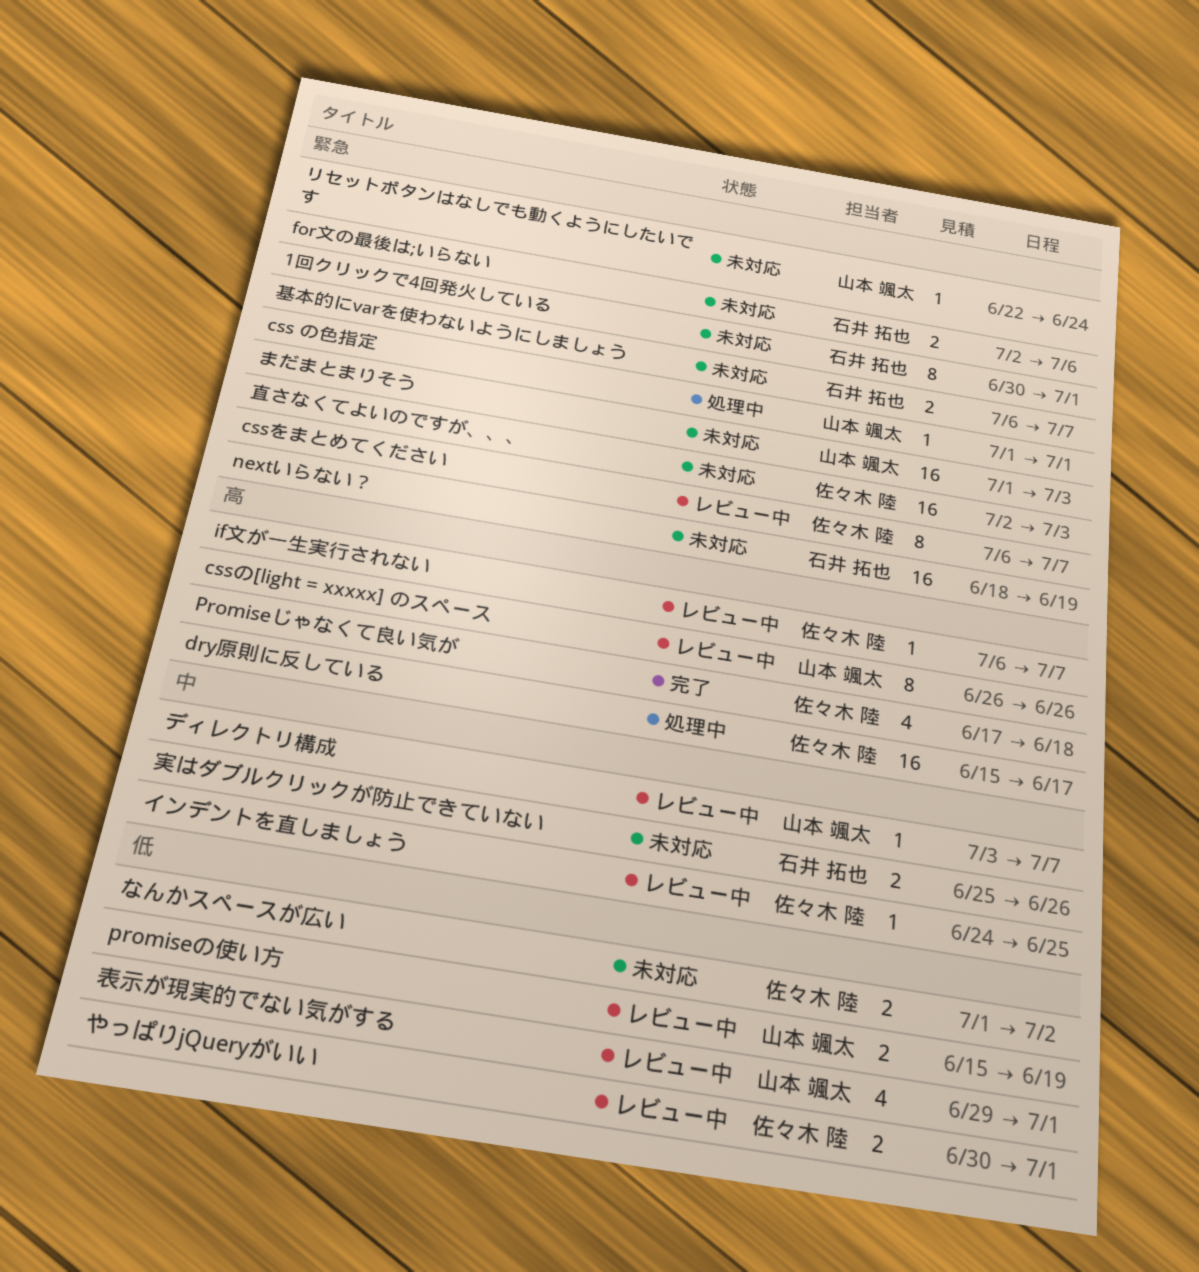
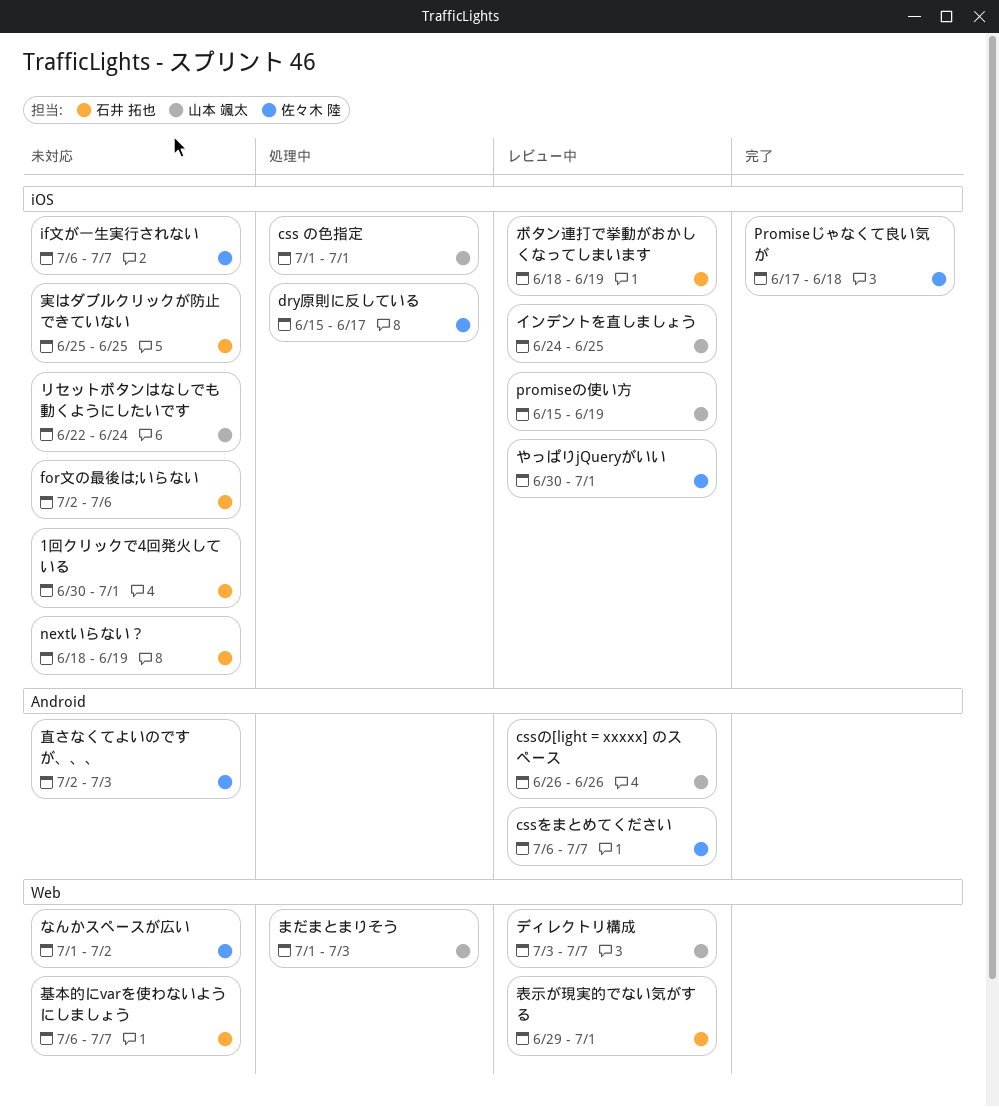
if文が一生実行されない, status: レビュー中 -> 未対応
まだまとまりそう, status: 未対応 -> 処理中
インデントを直しましょう, owner: 佐々木 陸 -> 山本 颯太
ボタン連打で挙動がおかしくなってしまいます: none -> present
実はダブルクリックが防止できていない, due: Jun 26 -> Jun 25
表示が現実的でない気がする, owner: 山本 颯太 -> 石井 拓也

